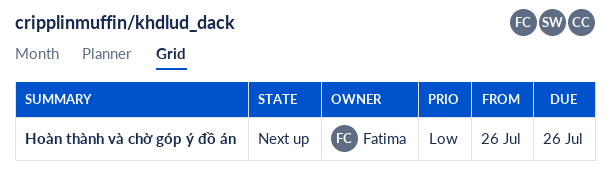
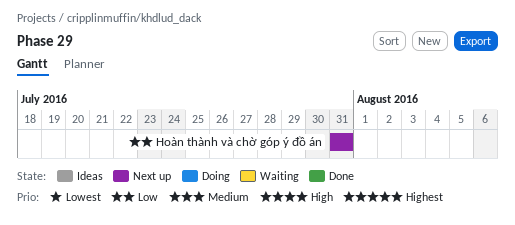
Hoàn thành và chờ góp ý đồ án, start: Jul 26 -> Jul 31
Hoàn thành và chờ góp ý đồ án, due: Jul 26 -> Jul 31

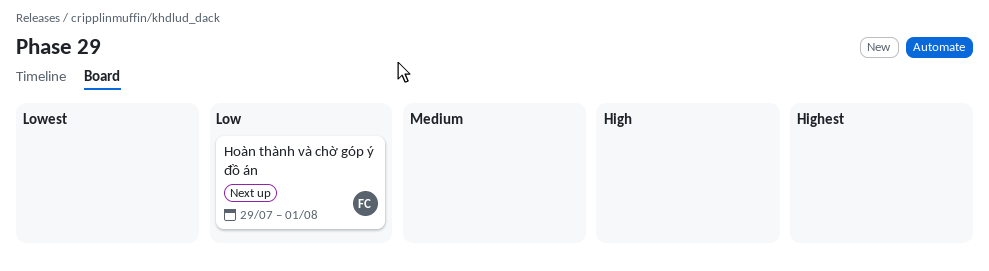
Hoàn thành và chờ góp ý đồ án, start: Jul 31 -> Jul 29
Hoàn thành và chờ góp ý đồ án, due: Jul 31 -> Aug 1

